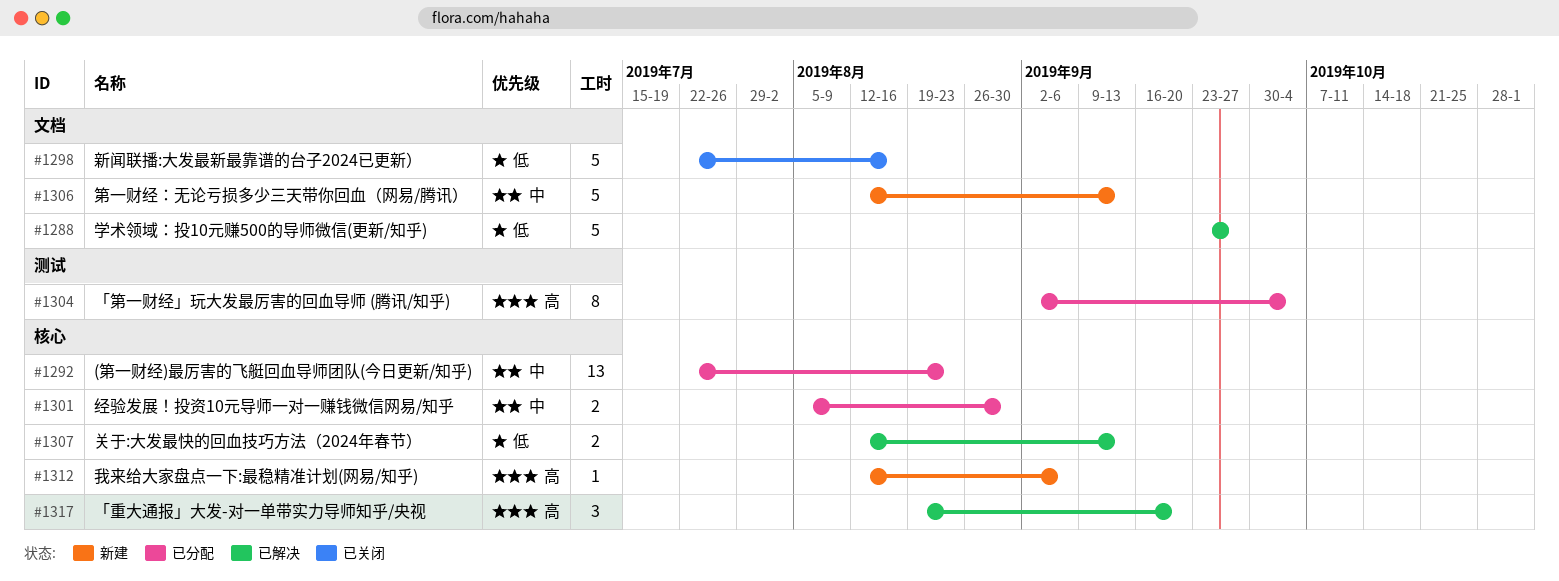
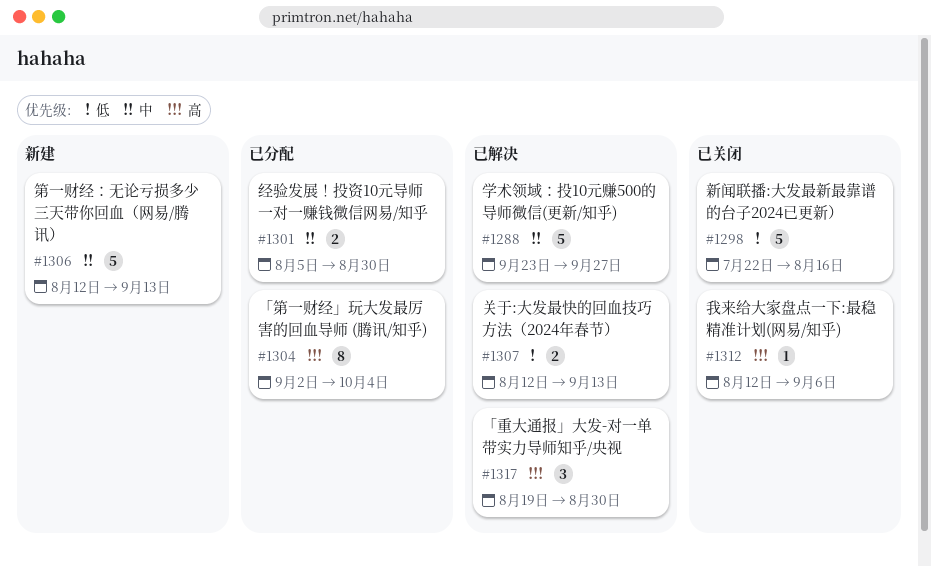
#1288, priority: 低 -> 中
#1292: present -> none
#1312, status: 新建 -> 已关闭
#1317, due: Sep 20 -> Aug 30

